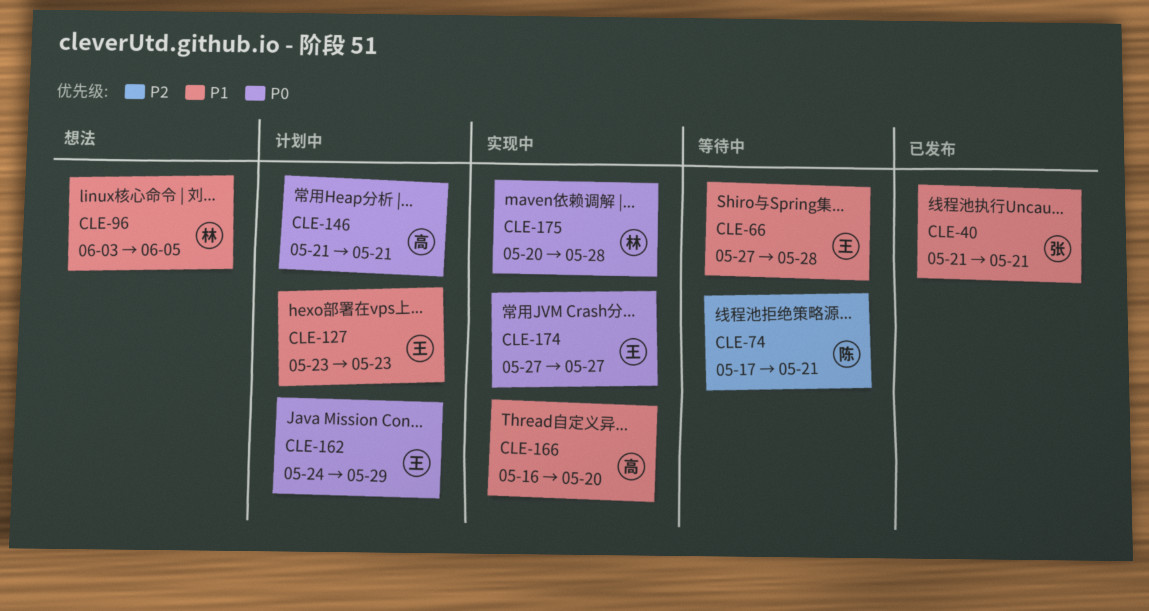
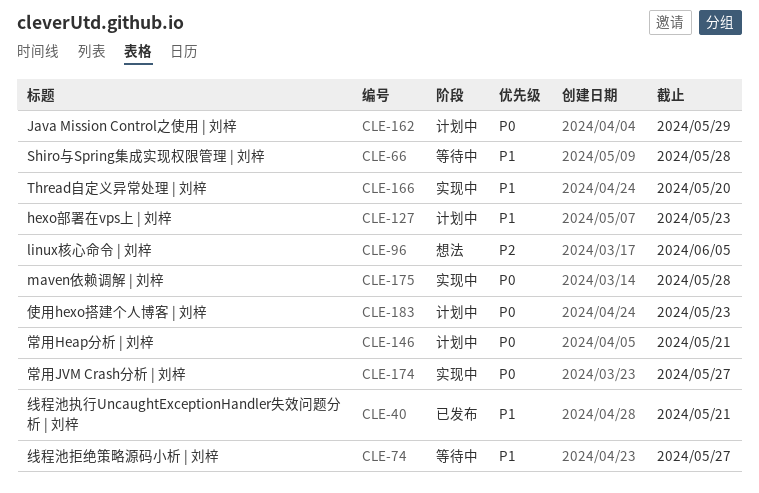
CLE-74, priority: P2 -> P1
CLE-74, due: May 21 -> May 27
CLE-96, priority: P1 -> P2
CLE-183: none -> present

